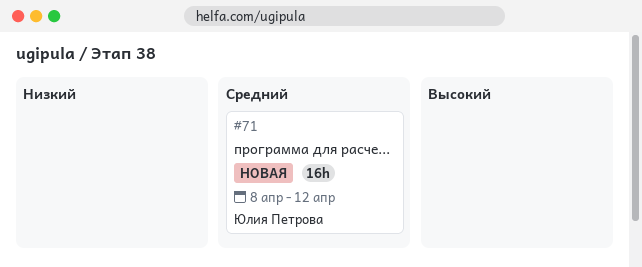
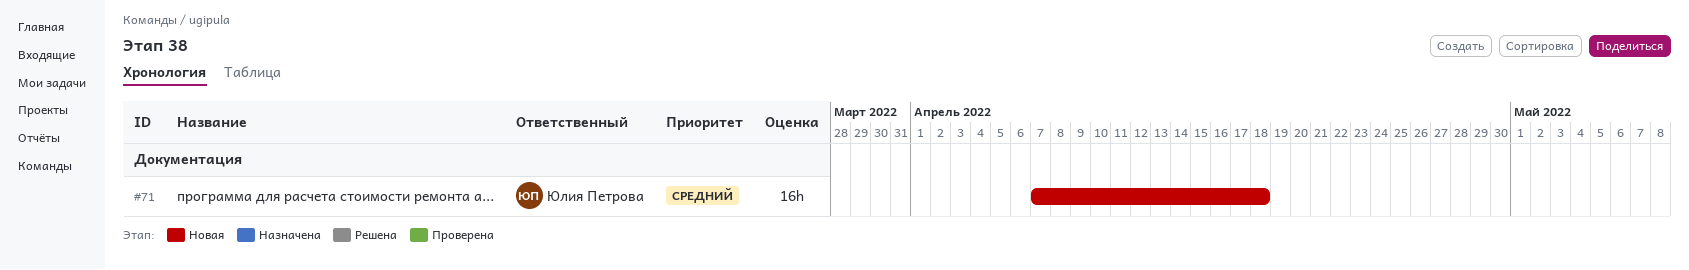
#71, start: Apr 8 -> Apr 7
#71, due: Apr 12 -> Apr 18

